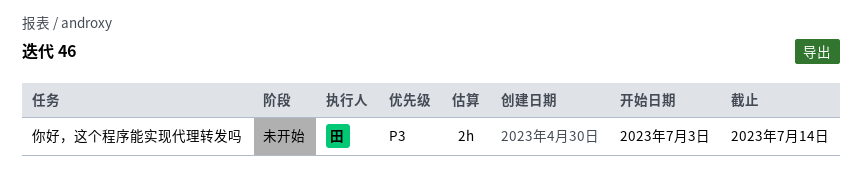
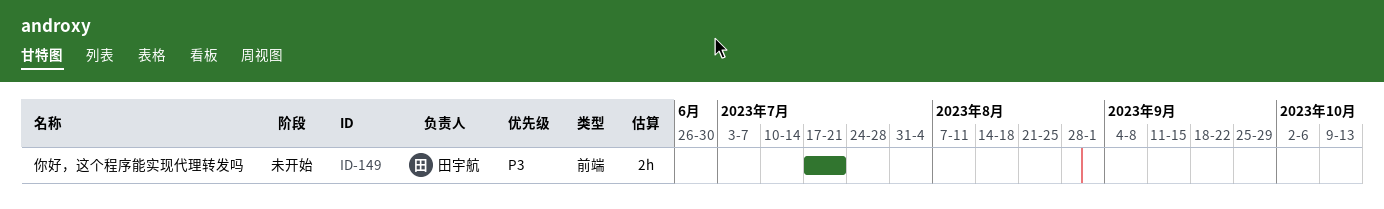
你好，这个程序能实现代理转发吗, start: Jul 3 -> Jul 17
你好，这个程序能实现代理转发吗, due: Jul 14 -> Jul 21

